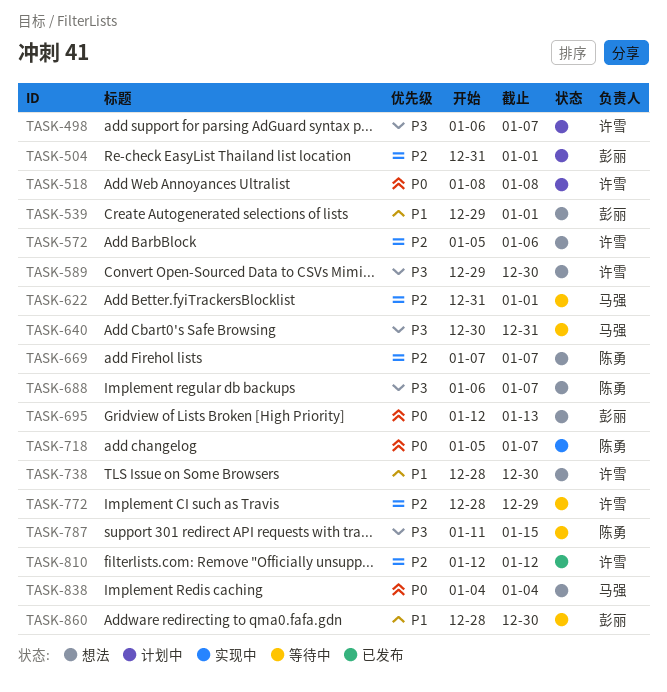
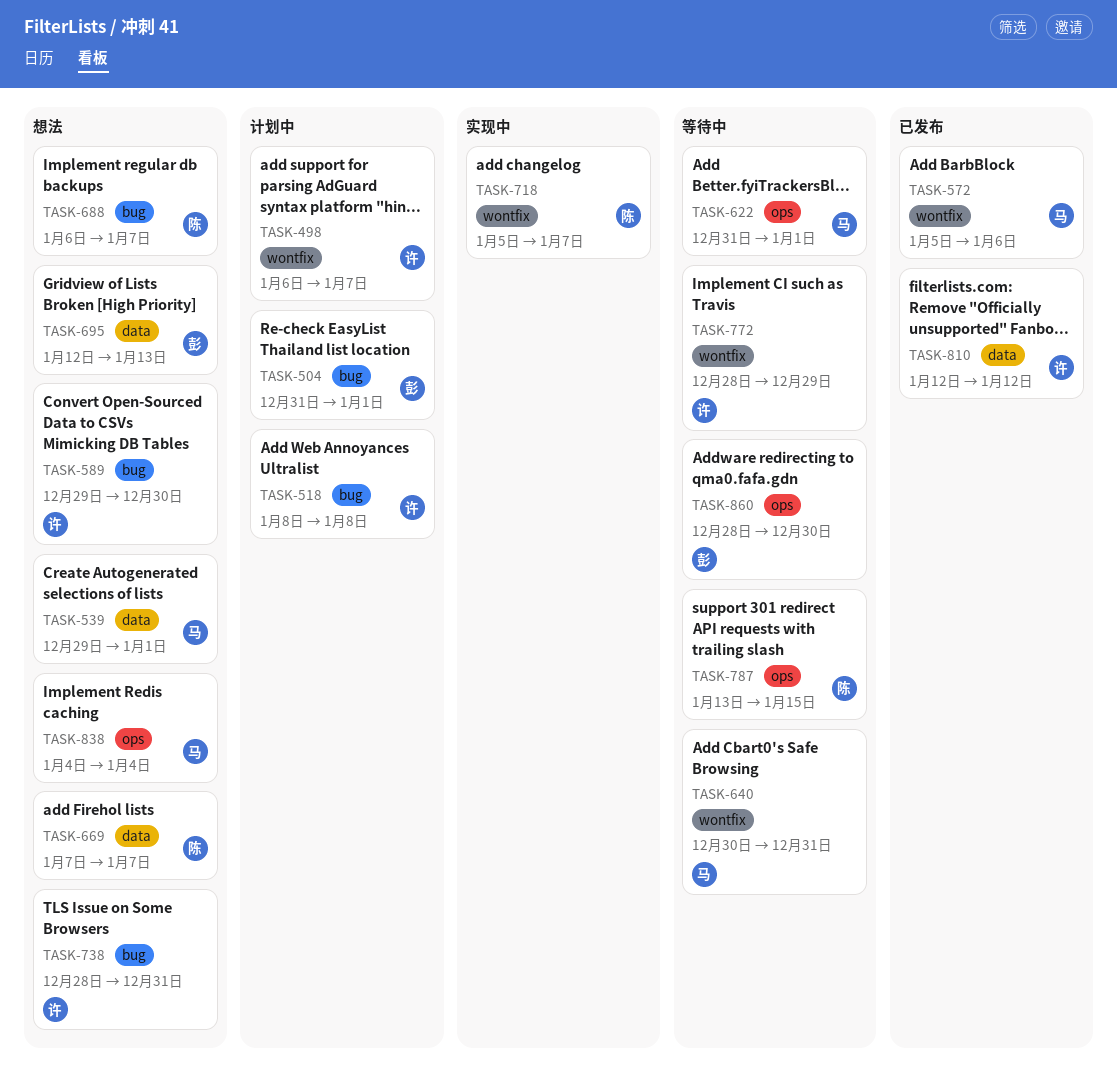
TASK-539, owner: 彭丽 -> 马强
TASK-572, status: 想法 -> 已发布
TASK-572, owner: 许雪 -> 马强
TASK-738, due: Dec 30 -> Dec 31
TASK-787, start: Jan 11 -> Jan 13

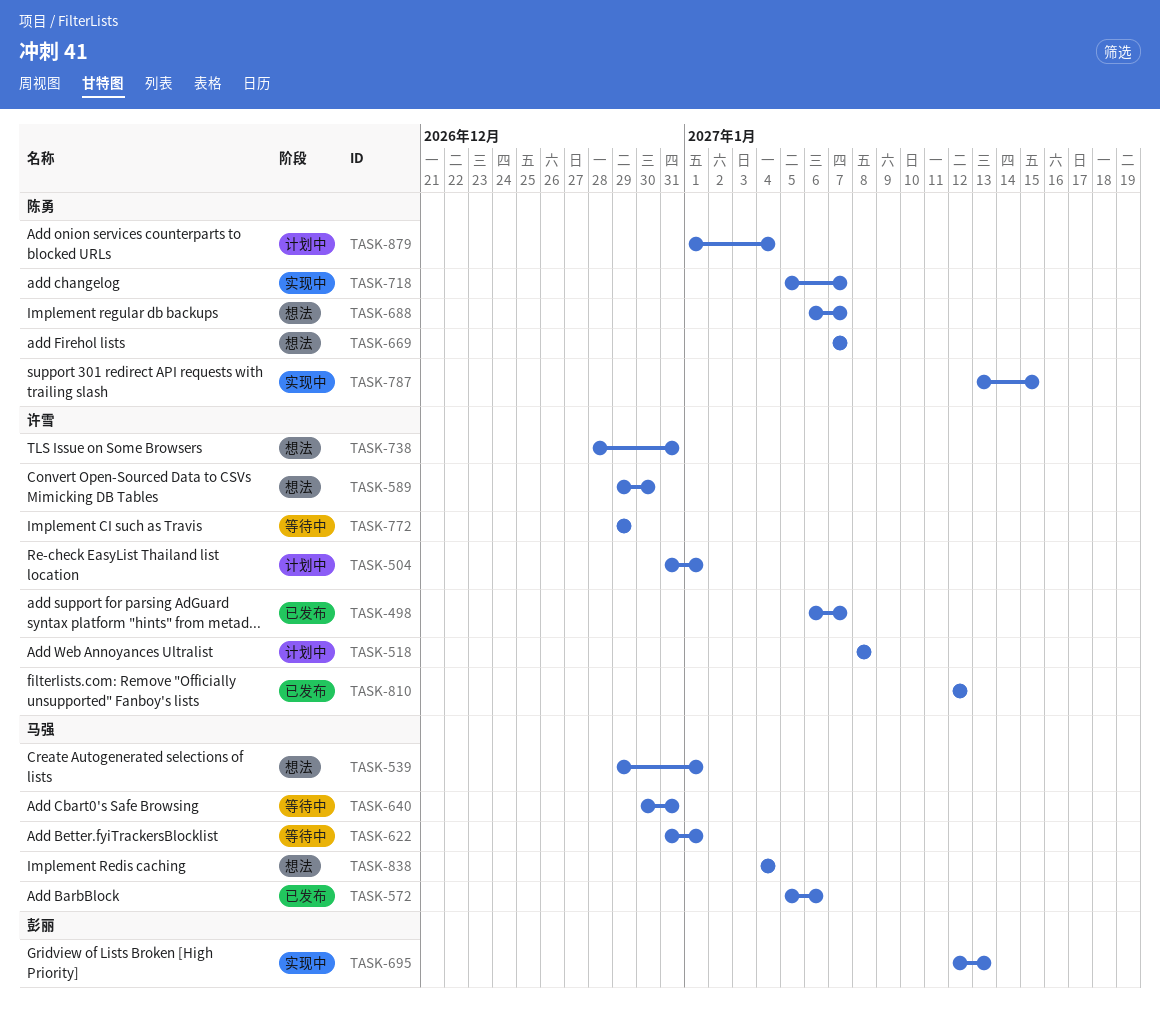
TASK-498, status: 计划中 -> 已发布
TASK-504, owner: 彭丽 -> 许雪
TASK-695, status: 想法 -> 实现中
TASK-772, start: Dec 28 -> Dec 29
TASK-787, status: 等待中 -> 实现中
TASK-860: present -> none
TASK-879: none -> present

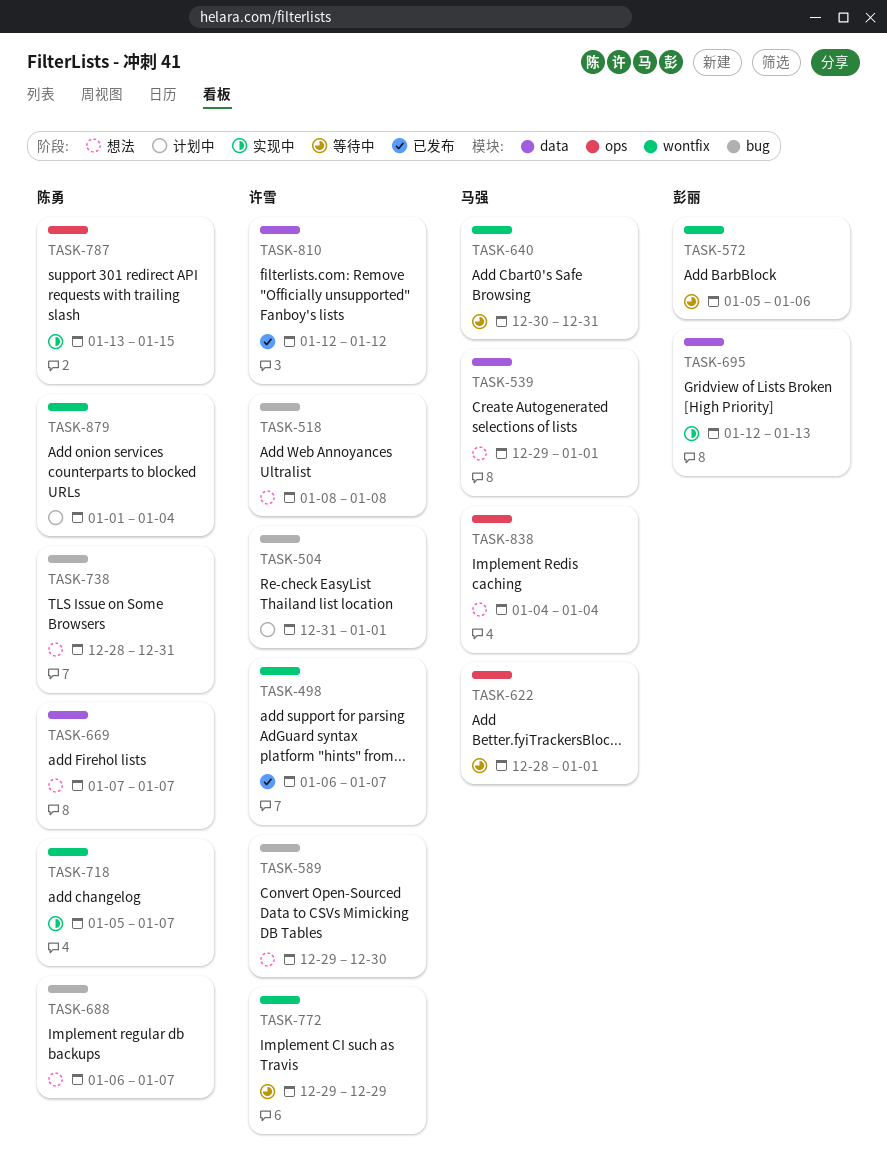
TASK-518, status: 计划中 -> 想法
TASK-572, status: 已发布 -> 等待中
TASK-572, owner: 马强 -> 彭丽
TASK-622, start: Dec 31 -> Dec 28
TASK-738, owner: 许雪 -> 陈勇

